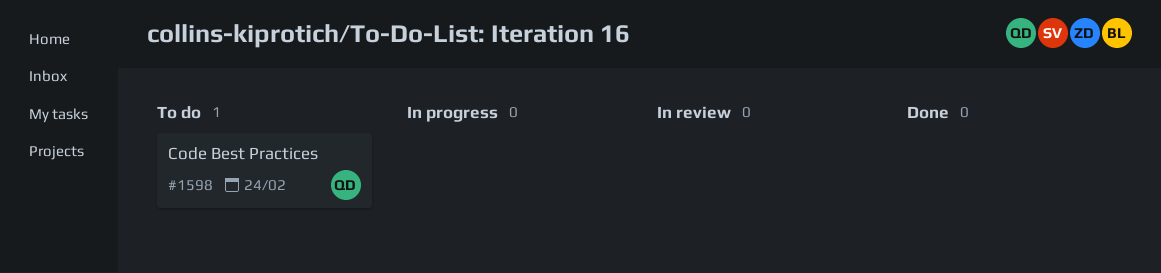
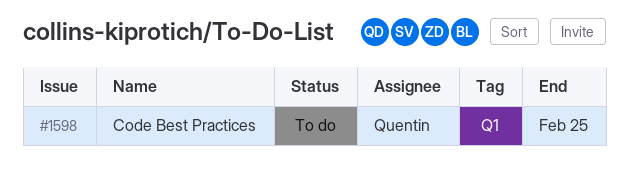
#1598, due: Feb 24 -> Feb 25

